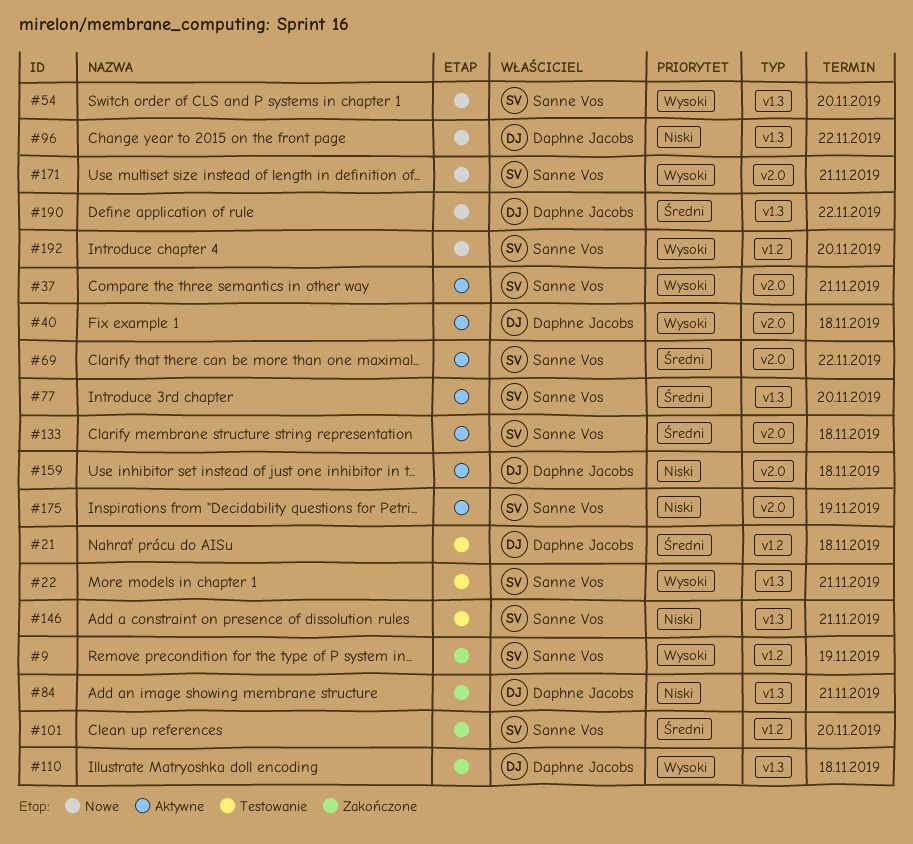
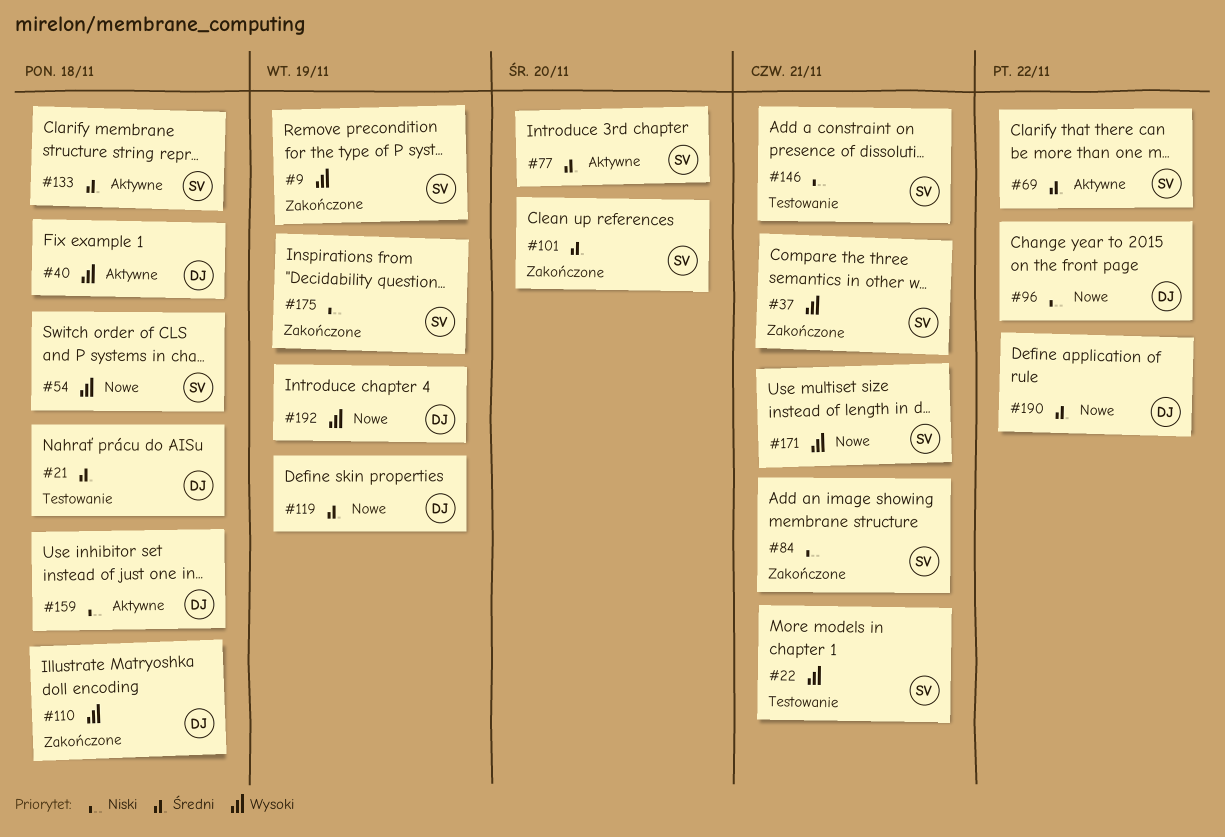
#37, status: Aktywne -> Zakończone
#54, due: Nov 20 -> Nov 18
#84, owner: Daphne Jacobs -> Sanne Vos
#119: none -> present
#175, status: Aktywne -> Zakończone
#192, owner: Sanne Vos -> Daphne Jacobs
#192, due: Nov 20 -> Nov 19

